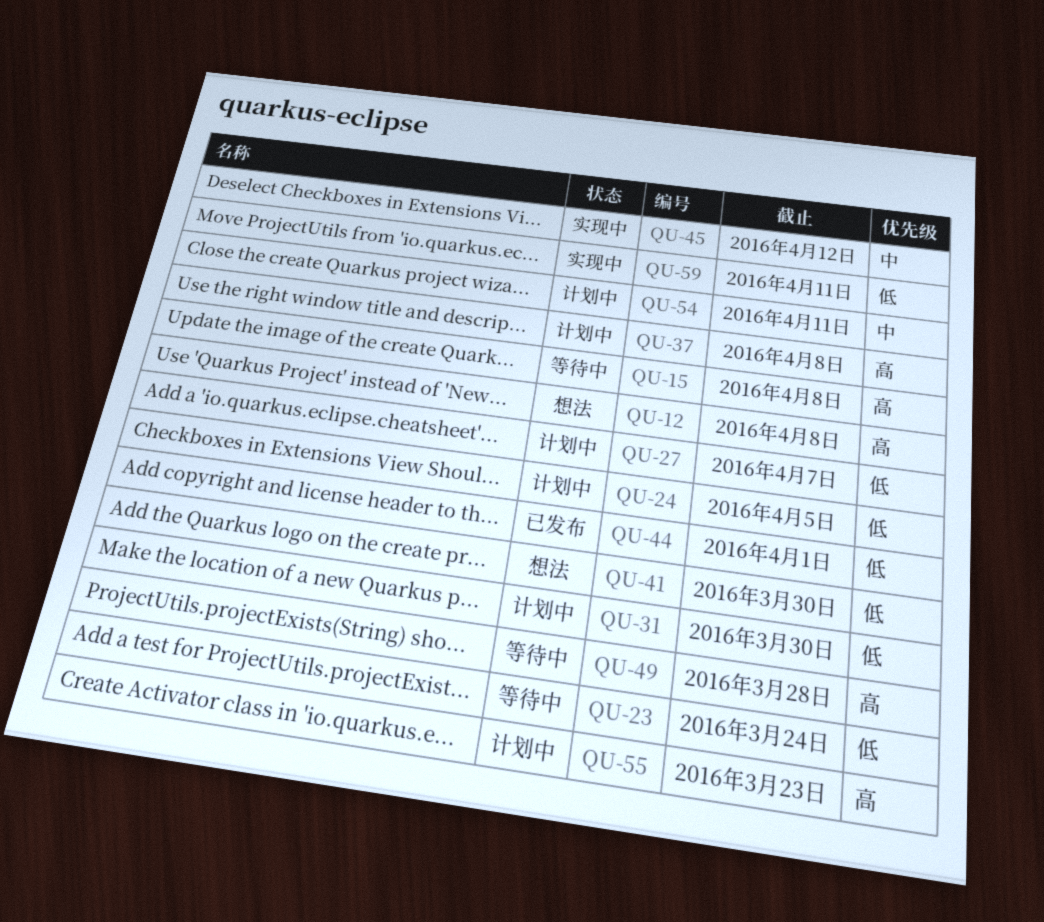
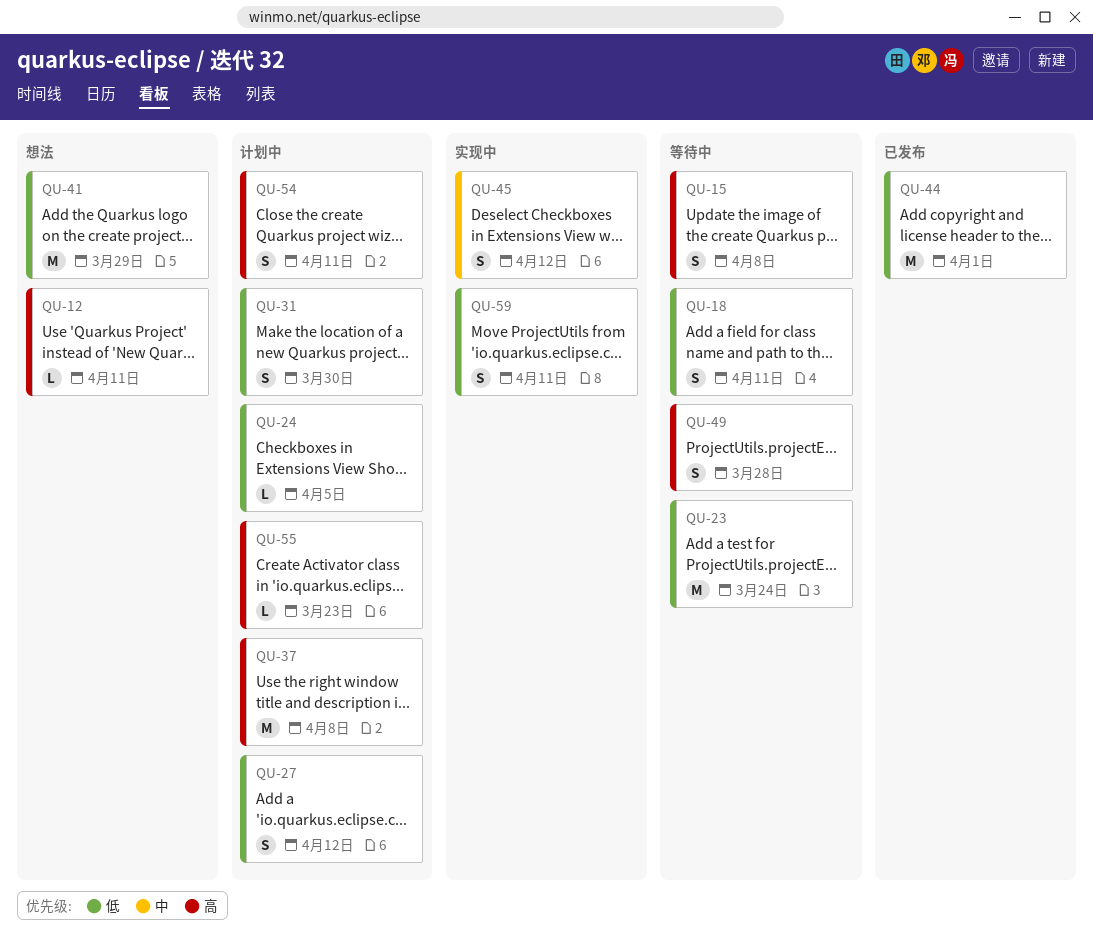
QU-12, due: Apr 8 -> Apr 11
QU-18: none -> present
QU-27, due: Apr 7 -> Apr 12
QU-41, due: Mar 30 -> Mar 29
QU-54, priority: 中 -> 高

